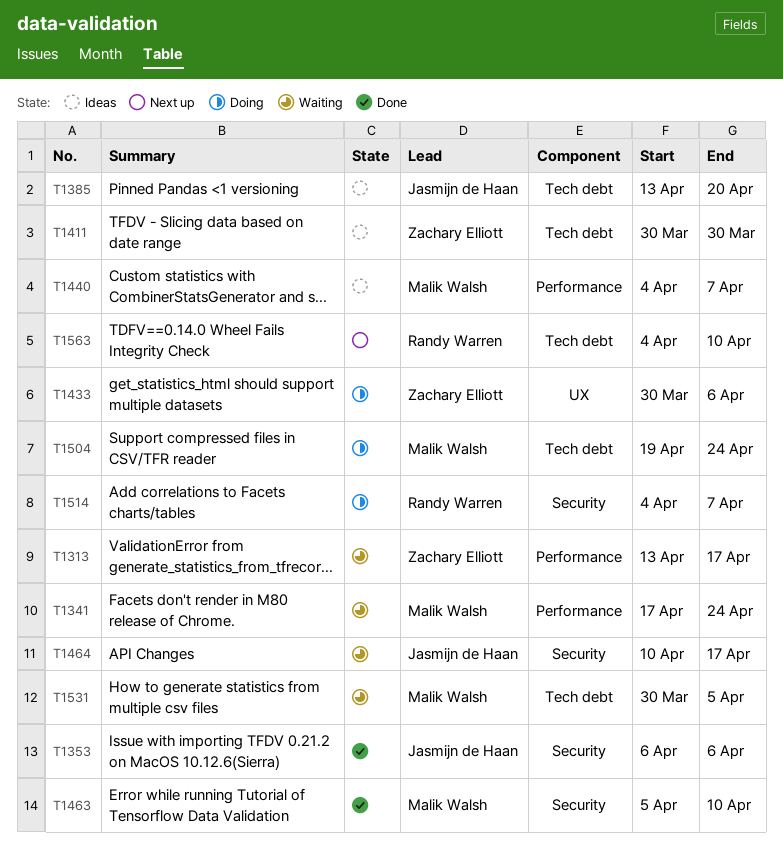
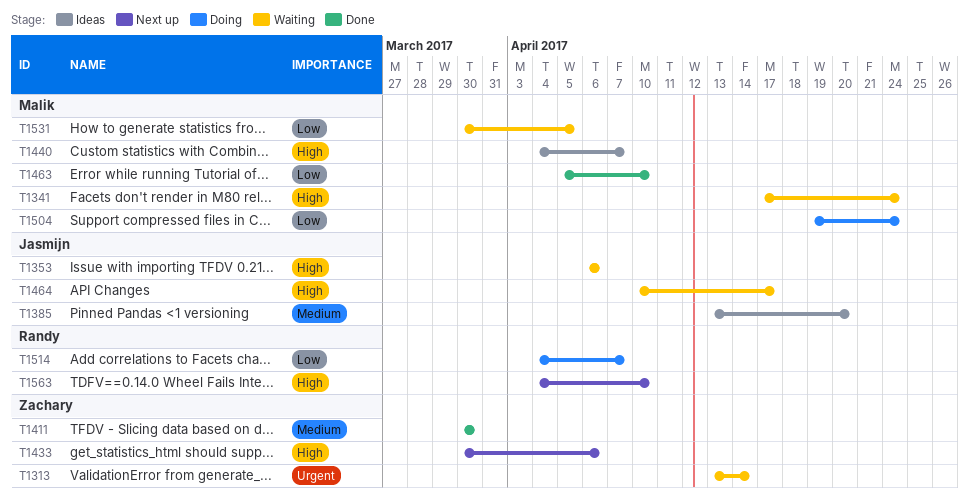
T1313, due: Apr 17 -> Apr 14
T1353, status: Done -> Waiting
T1411, status: Ideas -> Done
T1433, status: Doing -> Next up

